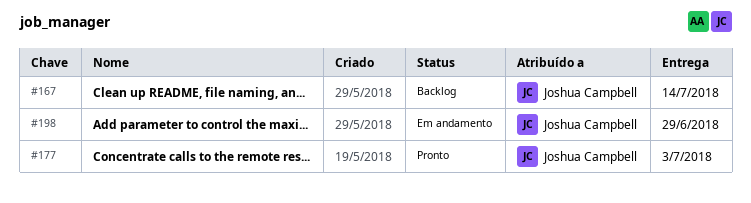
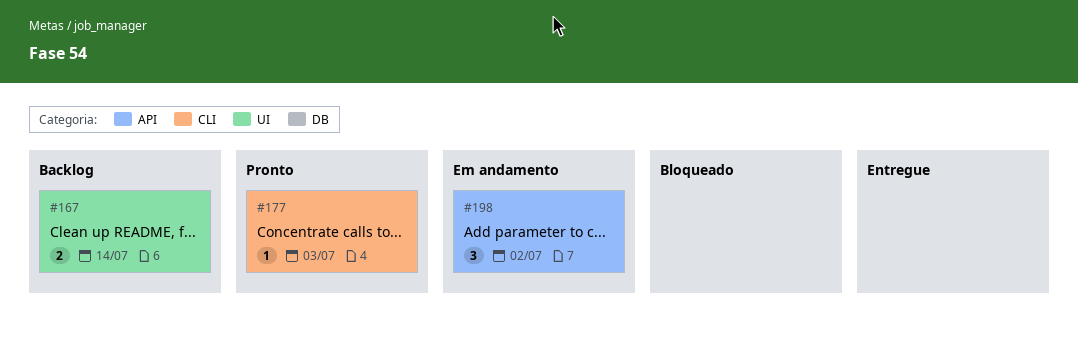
#198, due: Jun 29 -> Jul 2

